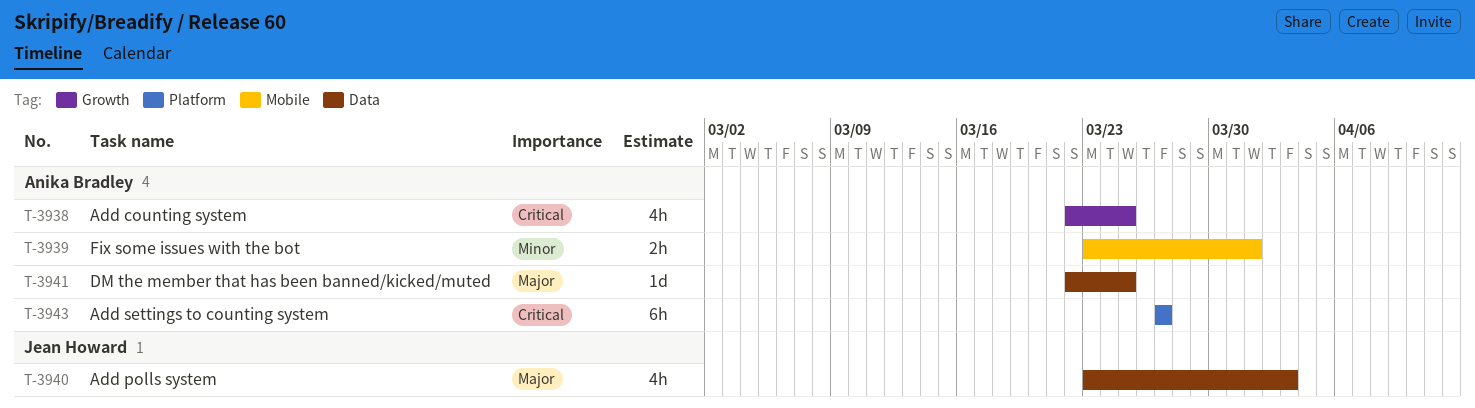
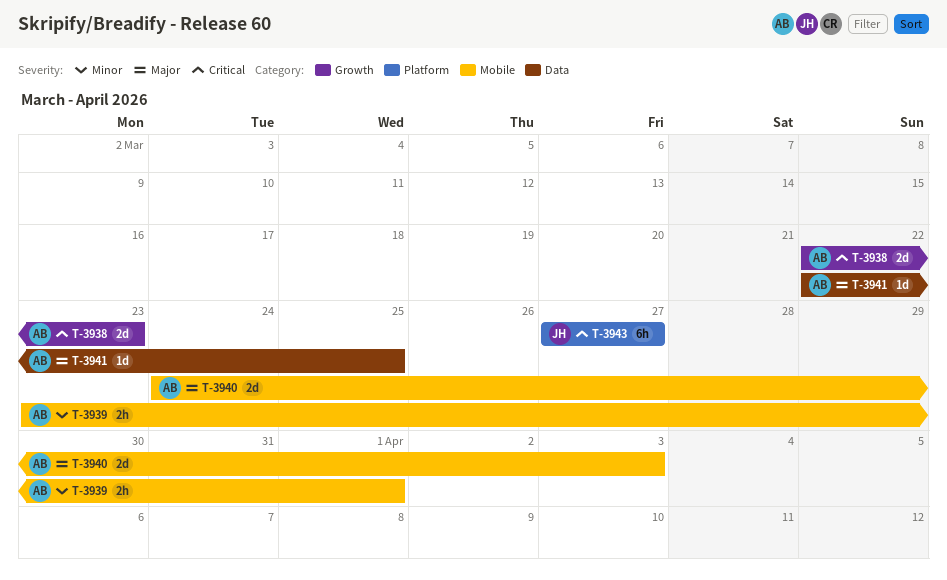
T-3938, estimate: 4h -> 2d
T-3938, due: Mar 25 -> Mar 23
T-3940, owner: Jean Howard -> Anika Bradley
T-3940, label: Data -> Mobile
T-3940, estimate: 4h -> 2d
T-3940, start: Mar 23 -> Mar 24
T-3943, owner: Anika Bradley -> Jean Howard

